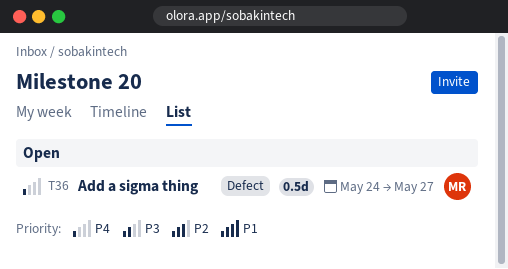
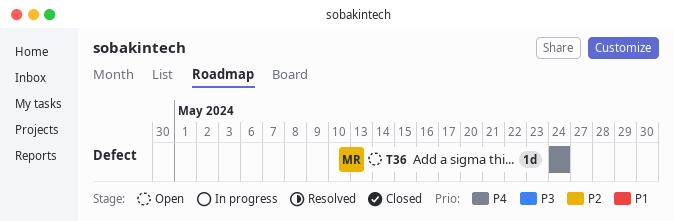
T36, estimate: 0.5d -> 1d
T36, due: May 27 -> May 24

